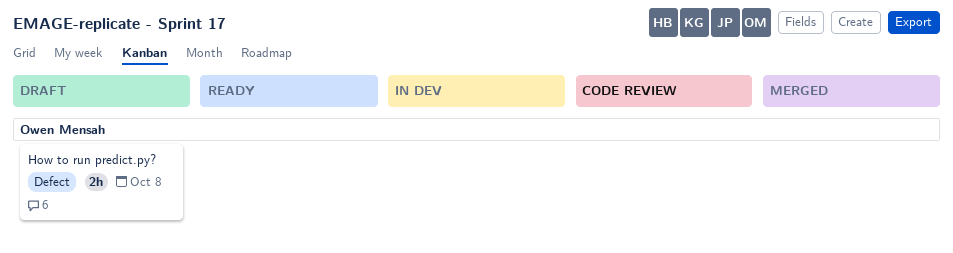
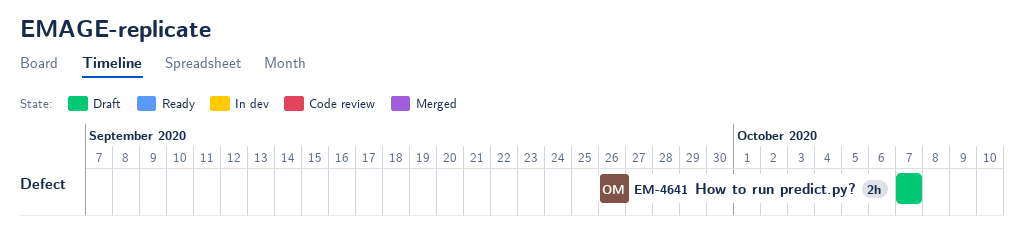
How to run predict.py?, due: Oct 8 -> Oct 7

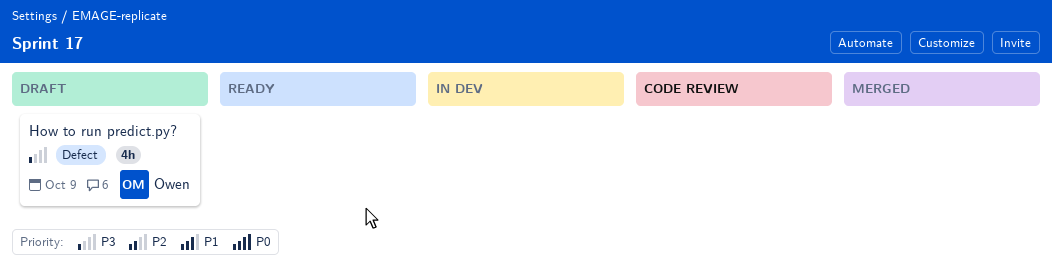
How to run predict.py?, estimate: 2h -> 4h
How to run predict.py?, due: Oct 7 -> Oct 9

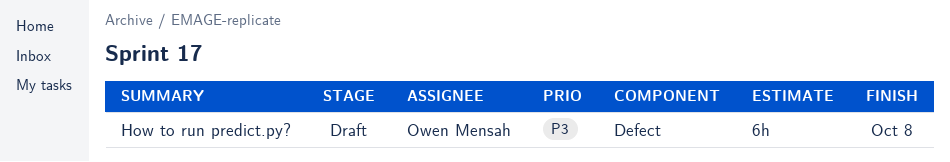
How to run predict.py?, estimate: 4h -> 6h
How to run predict.py?, due: Oct 9 -> Oct 8

